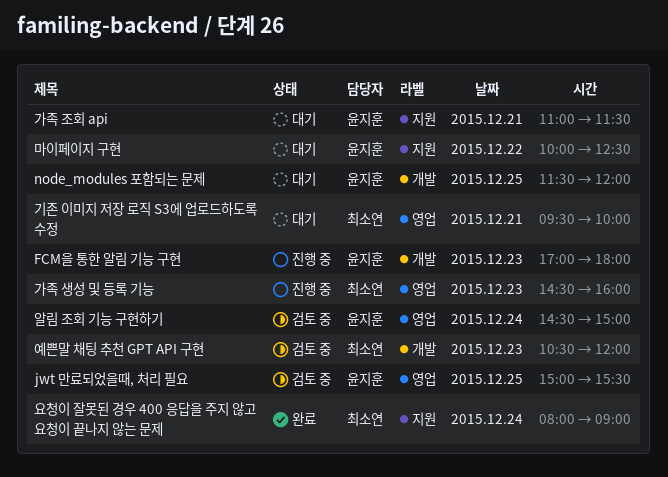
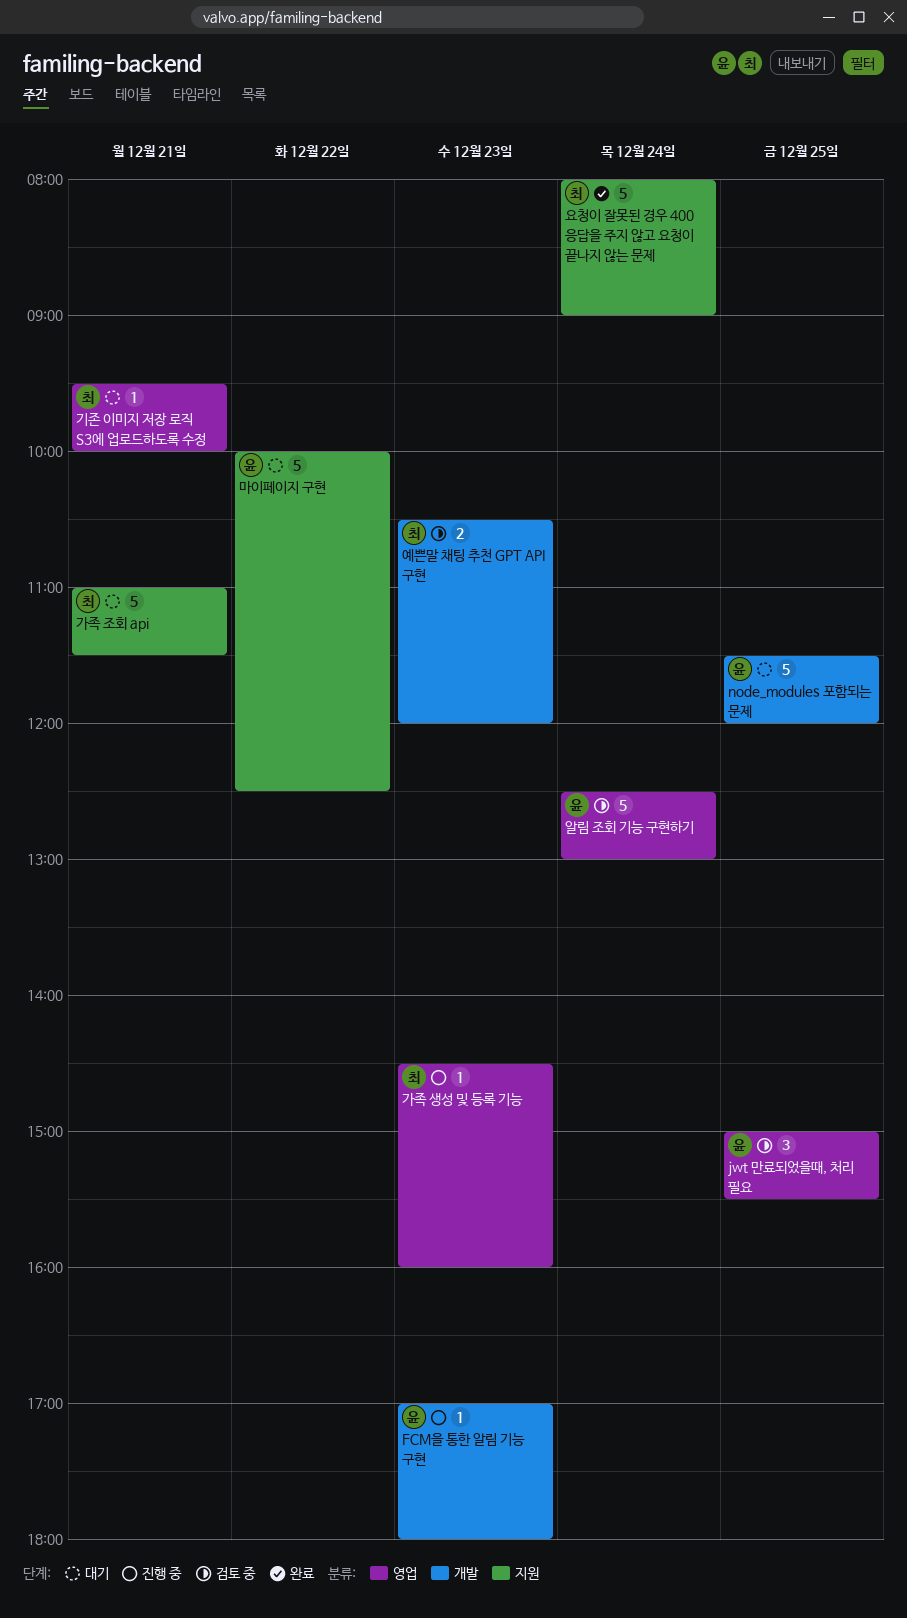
가족 조회 api, owner: 윤지훈 -> 최소연
알림 조회 기능 구현하기, begins: 14:30 -> 12:30
알림 조회 기능 구현하기, ends: 15:00 -> 13:00

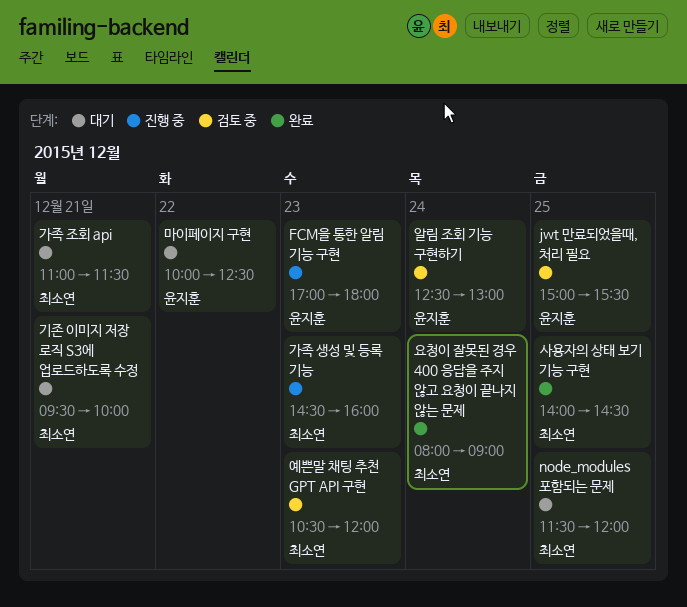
node_modules 포함되는 문제, owner: 윤지훈 -> 최소연
사용자의 상태 보기 기능 구현: none -> present

